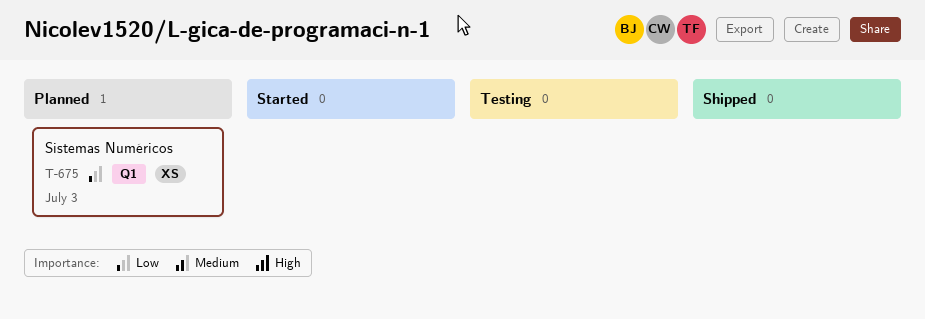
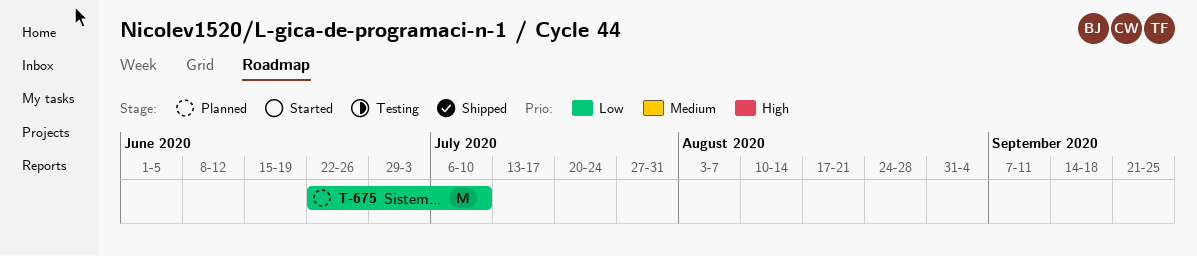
T-675, estimate: XS -> M
T-675, due: Jul 3 -> Jul 10

